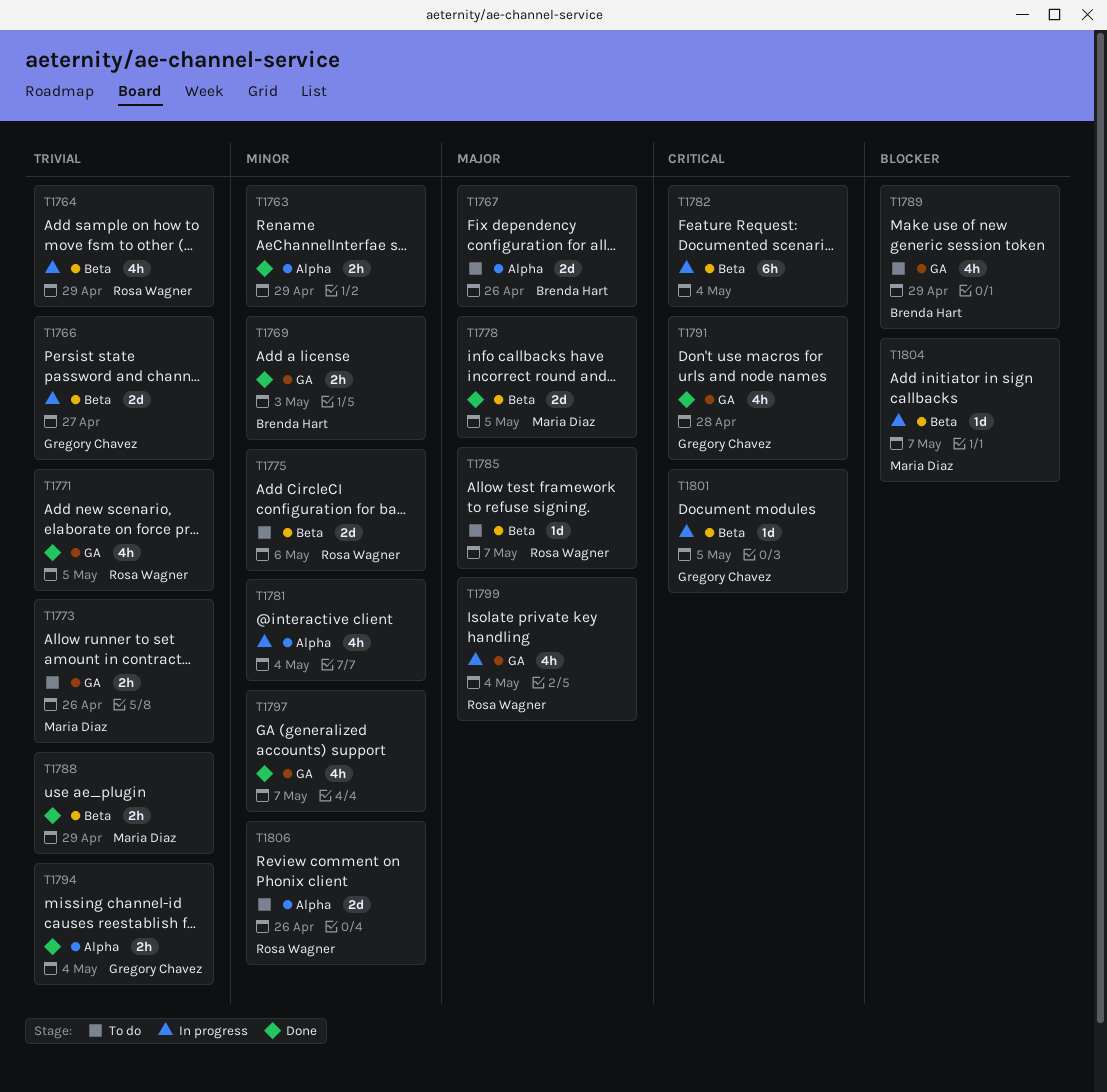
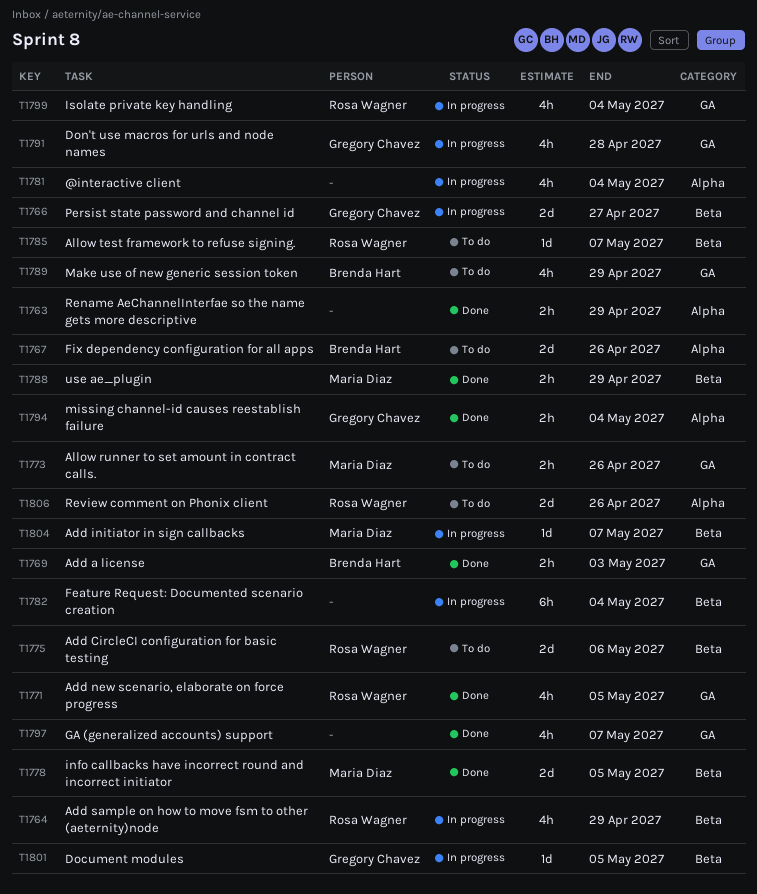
T1791, status: Done -> In progress

